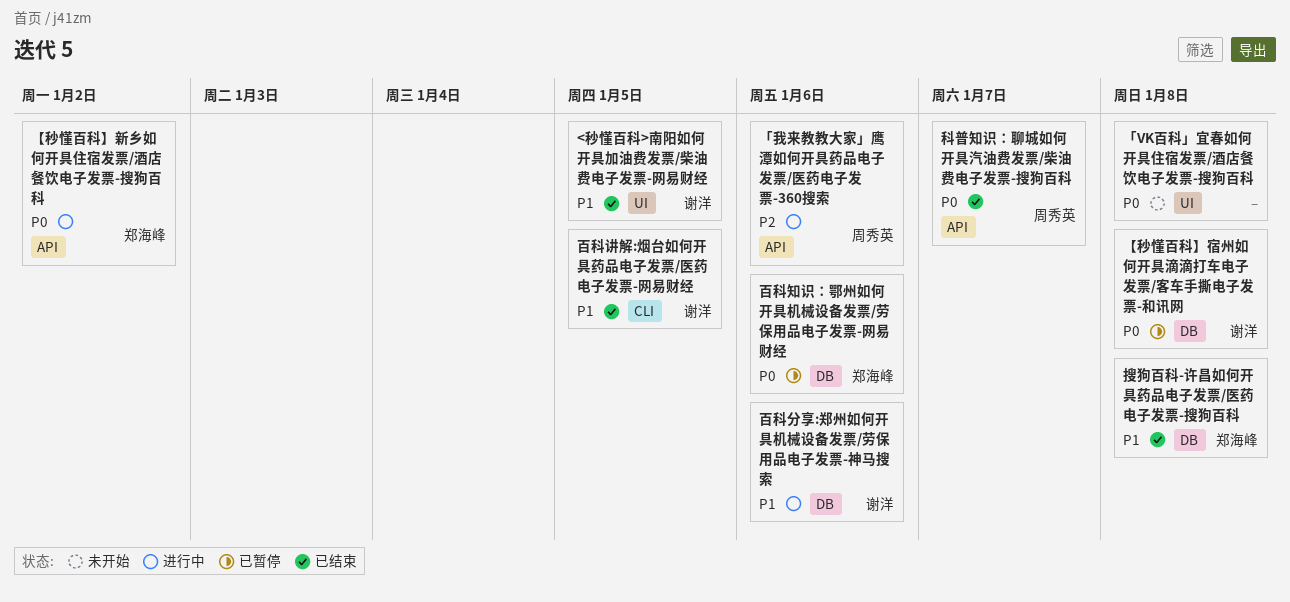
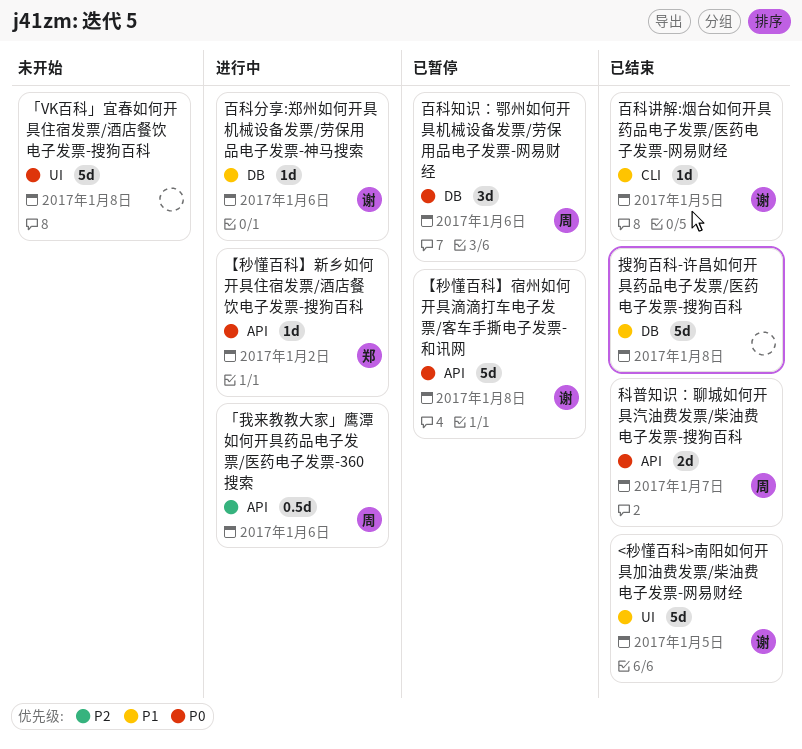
【秒懂百科】宿州如何开具滴滴打车电子发票/客车手撕电子发票-和讯网, label: DB -> API
搜狗百科-许昌如何开具药品电子发票/医药电子发票-搜狗百科, owner: 郑海峰 -> none
百科知识：鄂州如何开具机械设备发票/劳保用品电子发票-网易财经, owner: 郑海峰 -> 周秀英

